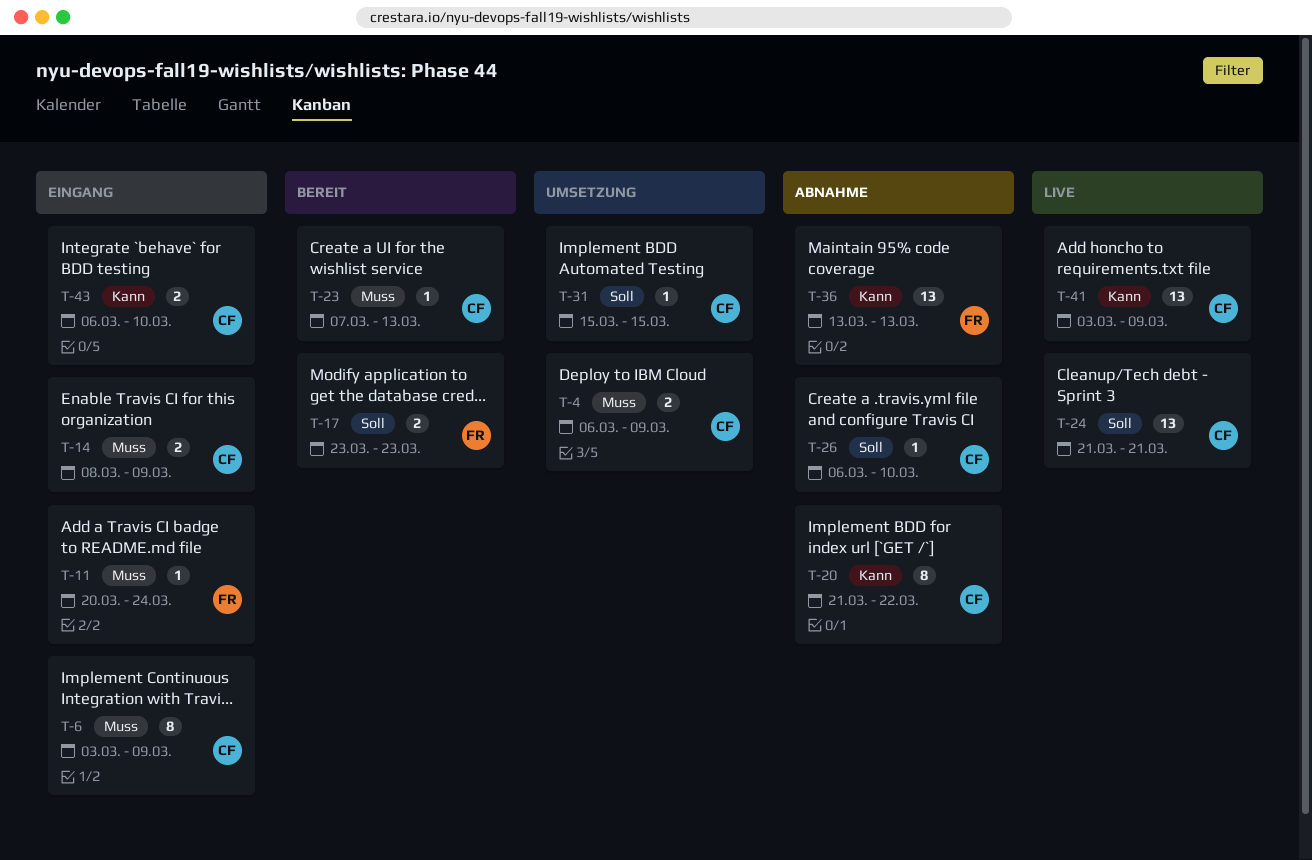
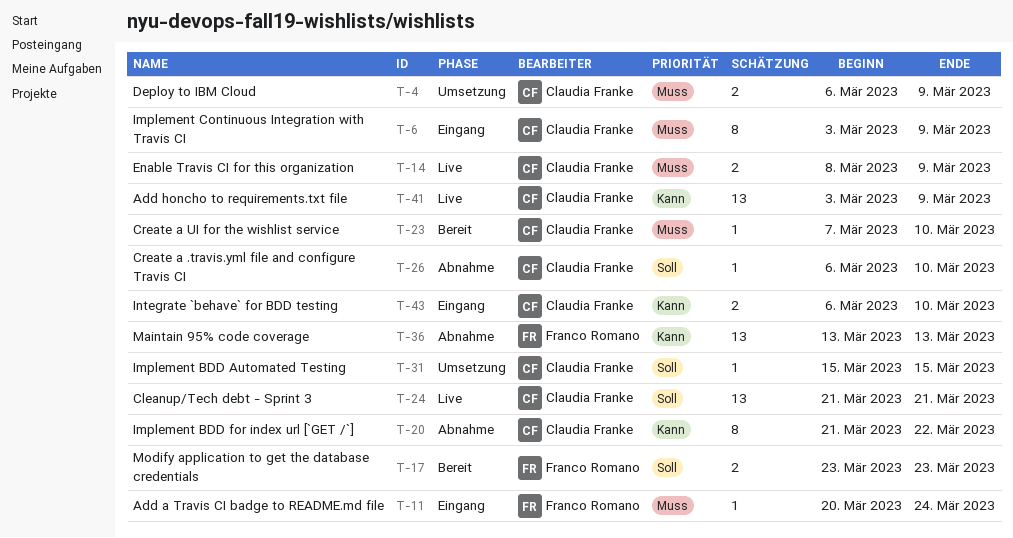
T-14, status: Eingang -> Live
T-23, due: Mar 13 -> Mar 10

